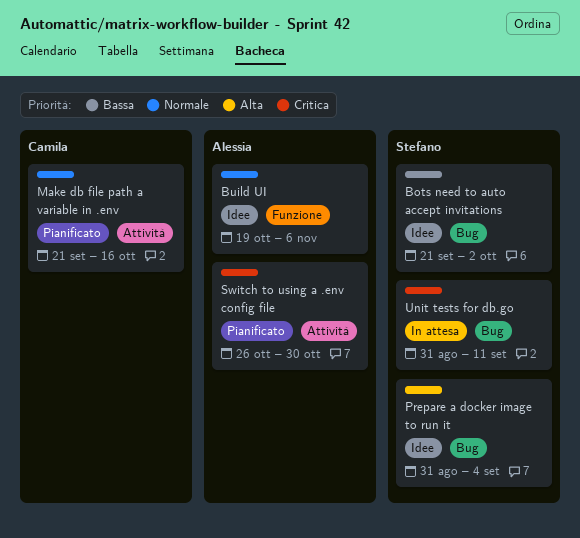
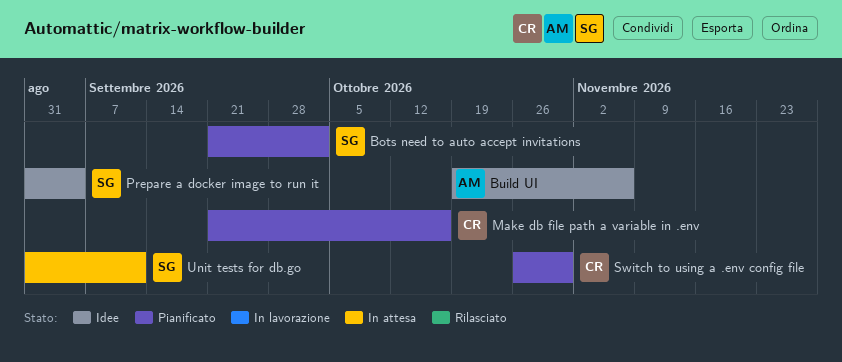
Bots need to auto accept invitations, status: Idee -> Pianificato
Switch to using a .env config file, owner: Alessia -> Camila

